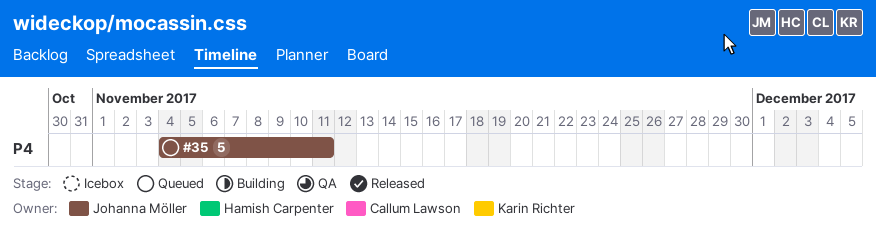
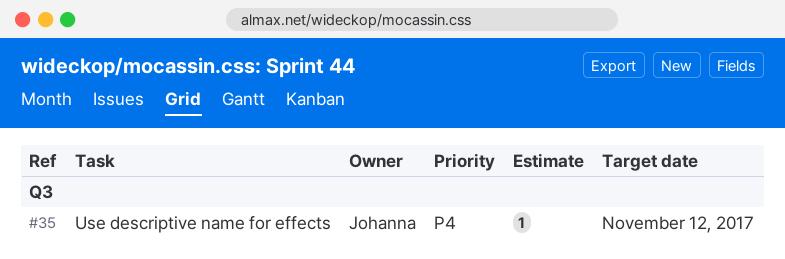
#35, estimate: 5 -> 1
#35, due: Nov 11 -> Nov 12

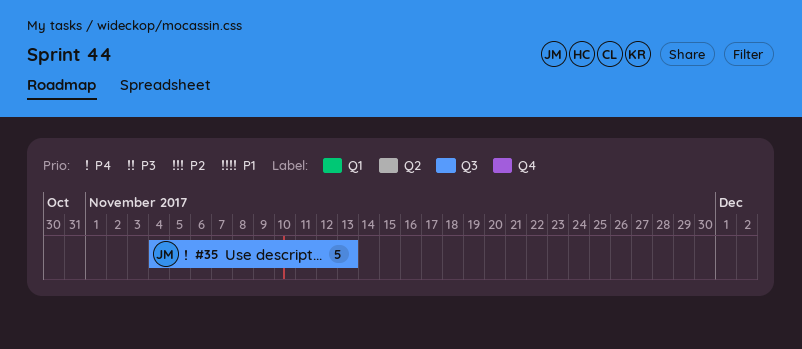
#35, estimate: 1 -> 5
#35, due: Nov 12 -> Nov 13

